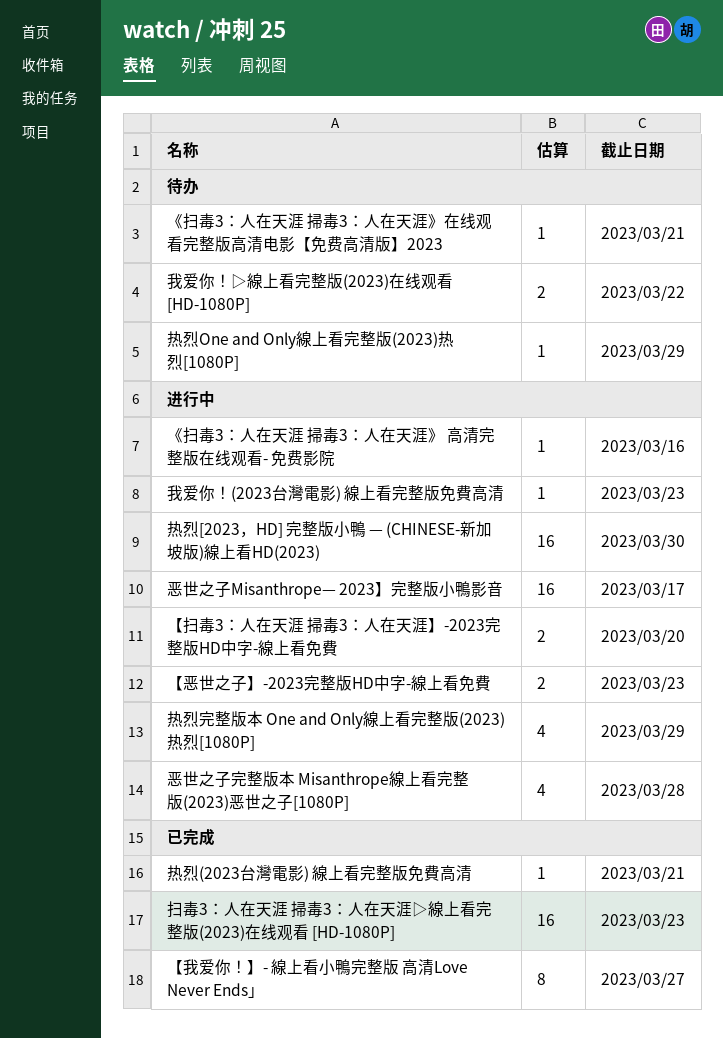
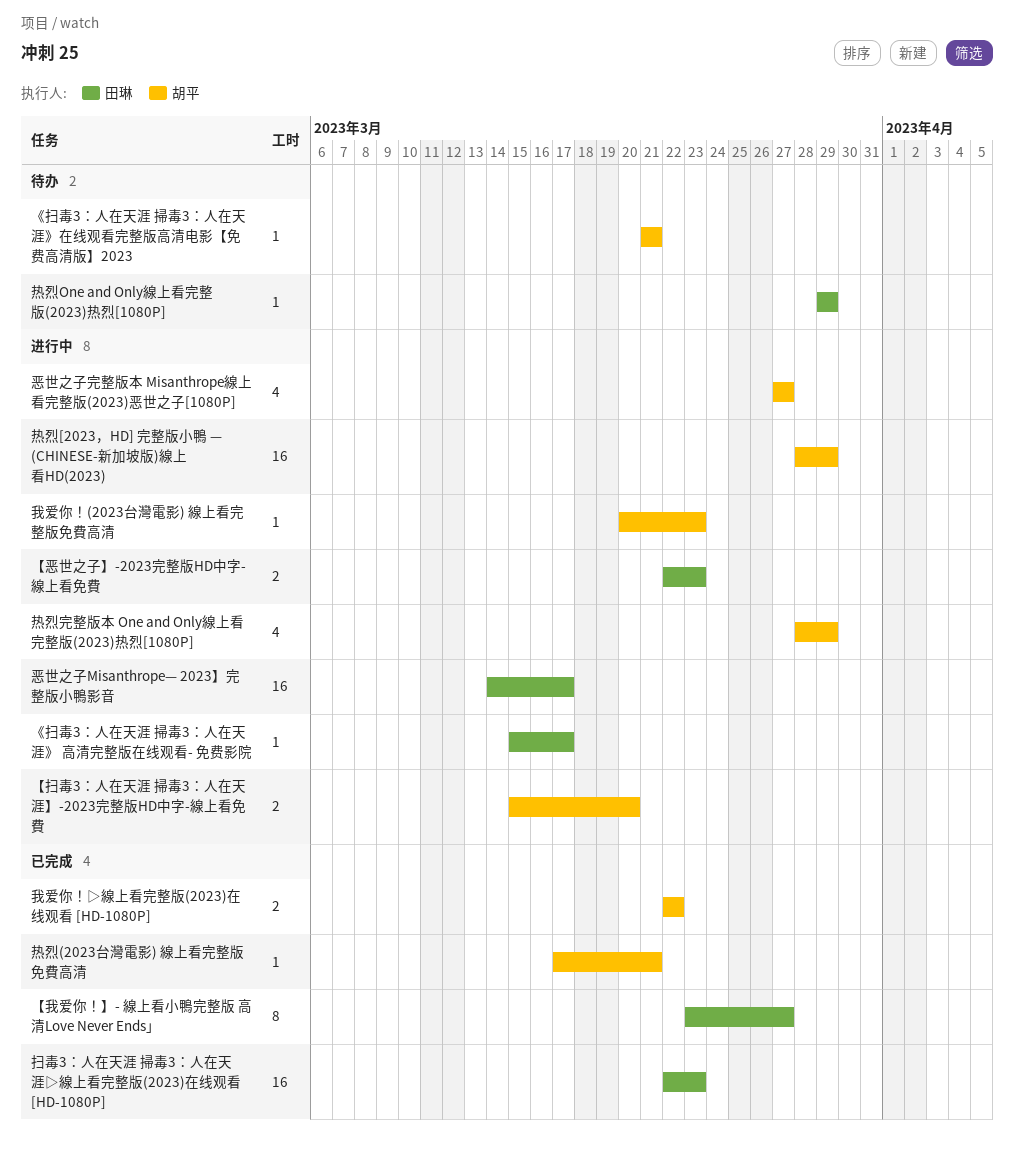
《扫毒3：人在天涯 掃毒3：人在天涯》 高清完整版在线观看- 免费影院, due: Mar 16 -> Mar 17
恶世之子完整版本 Misanthrope線上看完整版(2023)恶世之子[1080P], due: Mar 28 -> Mar 27
我爱你！▷線上看完整版(2023)在线观看 [HD-1080P], status: 待办 -> 已完成
热烈[2023，HD] 完整版小鴨 — (CHINESE-新加坡版)線上看HD(2023), due: Mar 30 -> Mar 29

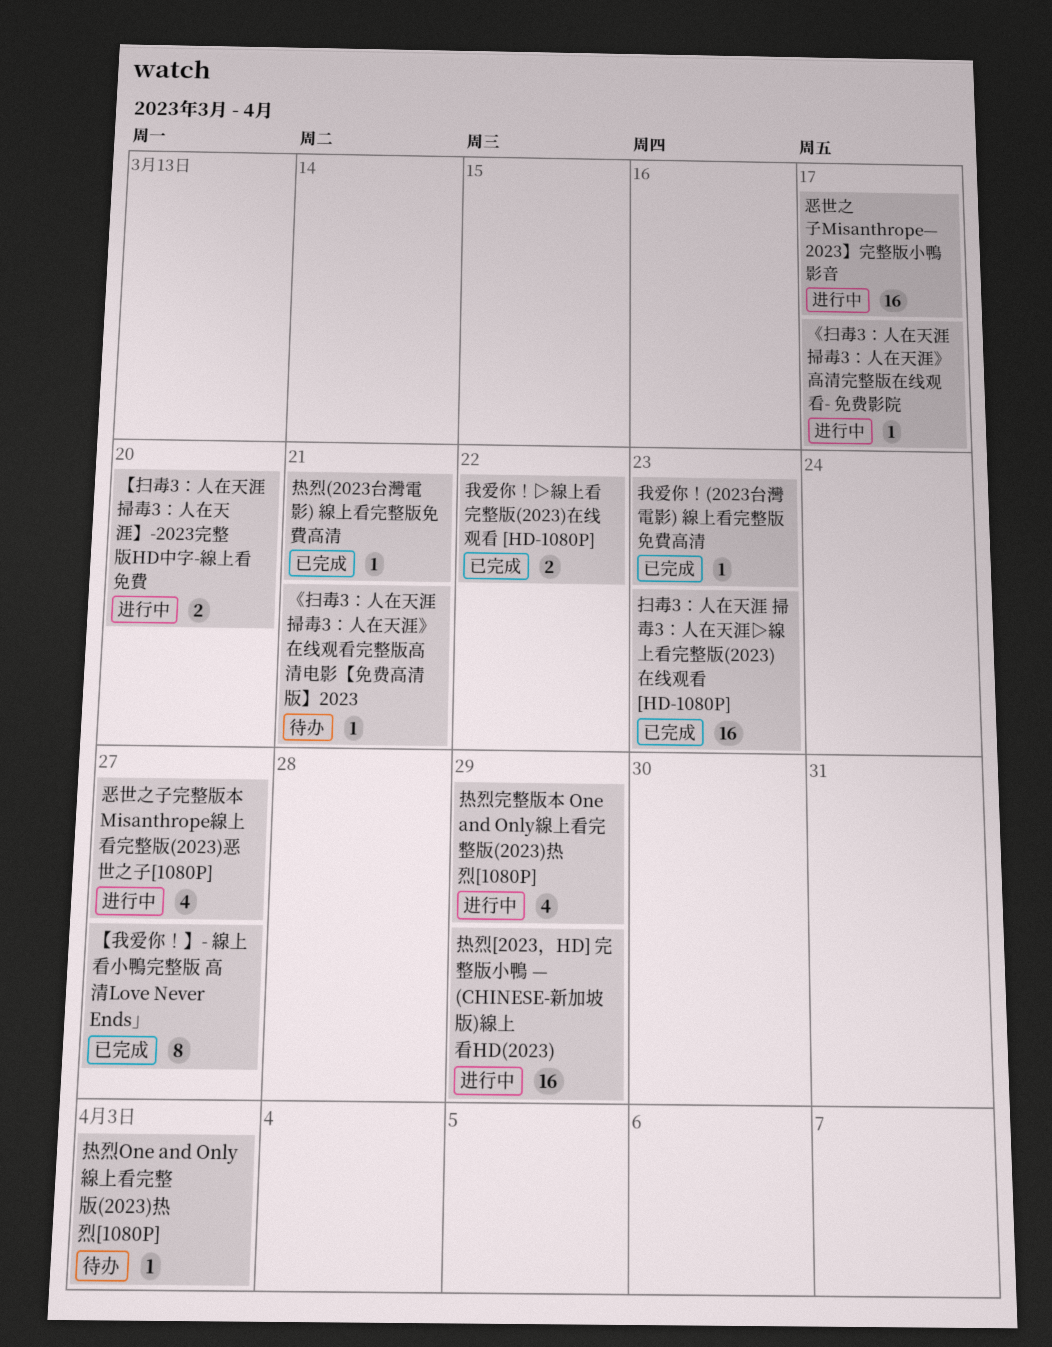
【恶世之子】-2023完整版HD中字-線上看免費: present -> none
我爱你！(2023台灣電影) 線上看完整版免費高清, status: 进行中 -> 已完成
热烈One and Only線上看完整版(2023)热烈[1080P], due: Mar 29 -> Apr 3

